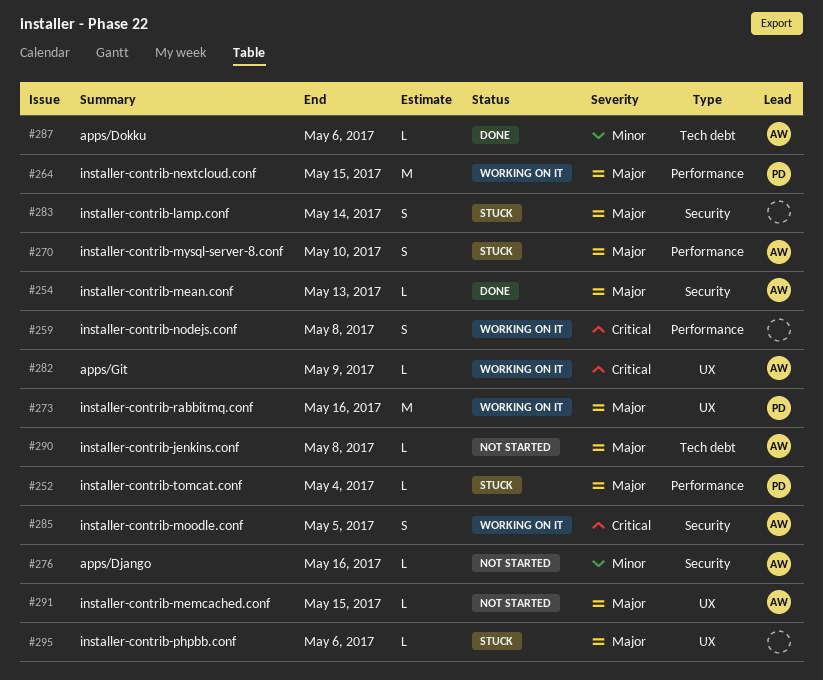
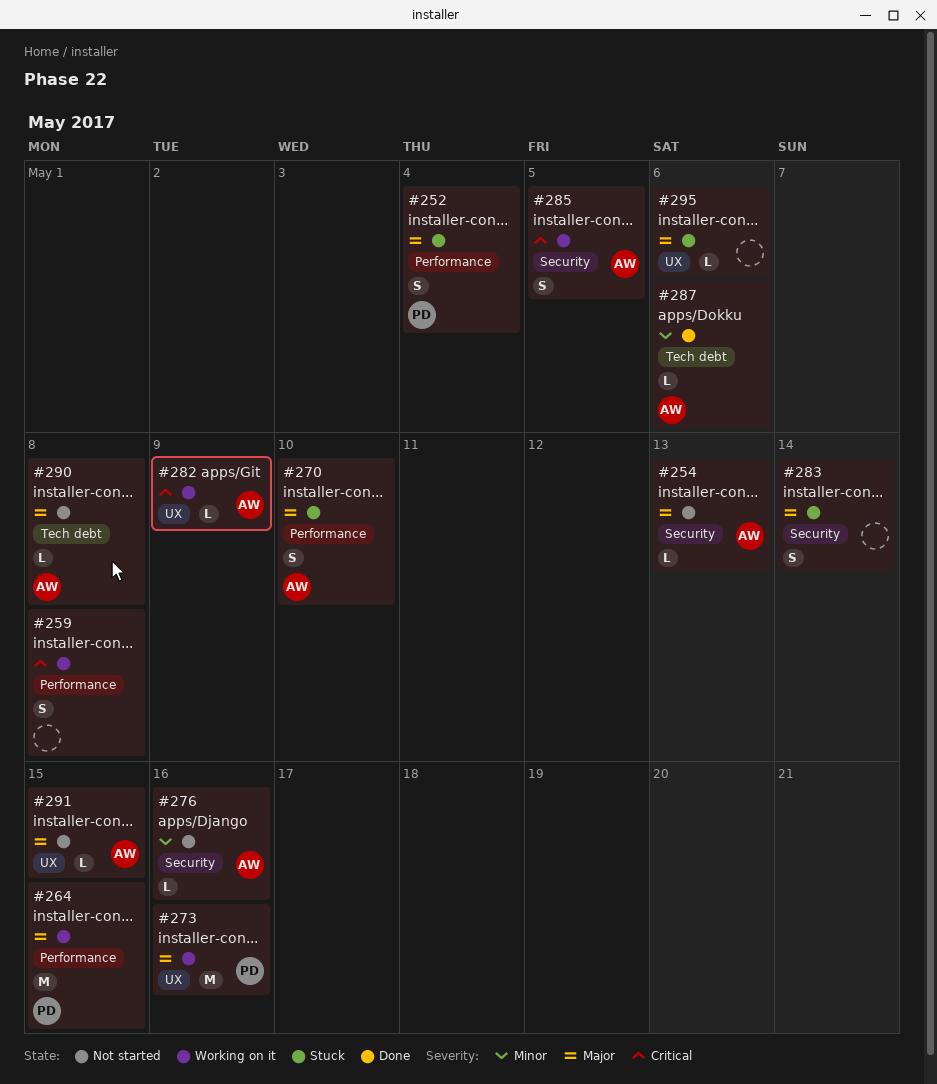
#252, estimate: L -> S
#254, status: Done -> Not started

